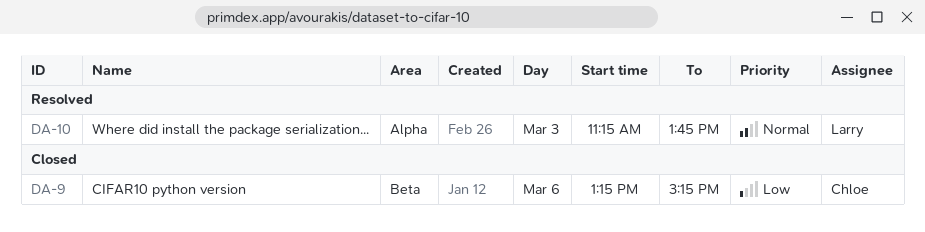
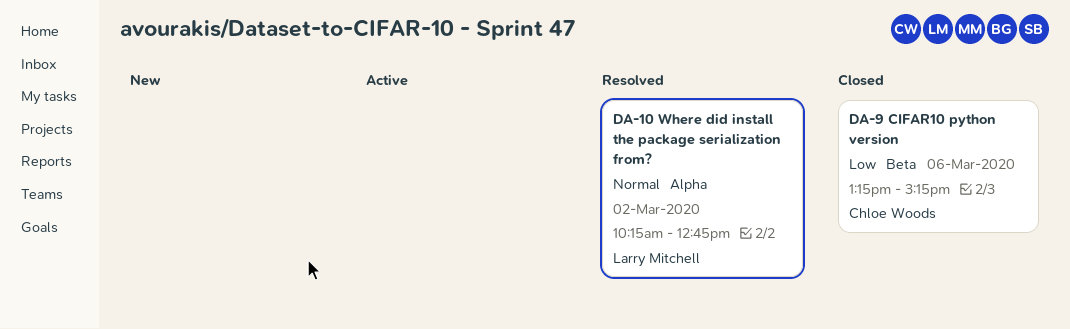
DA-10, day: Mar 3 -> Mar 2
DA-10, begins: 11:15 -> 10:15
DA-10, ends: 13:45 -> 12:45

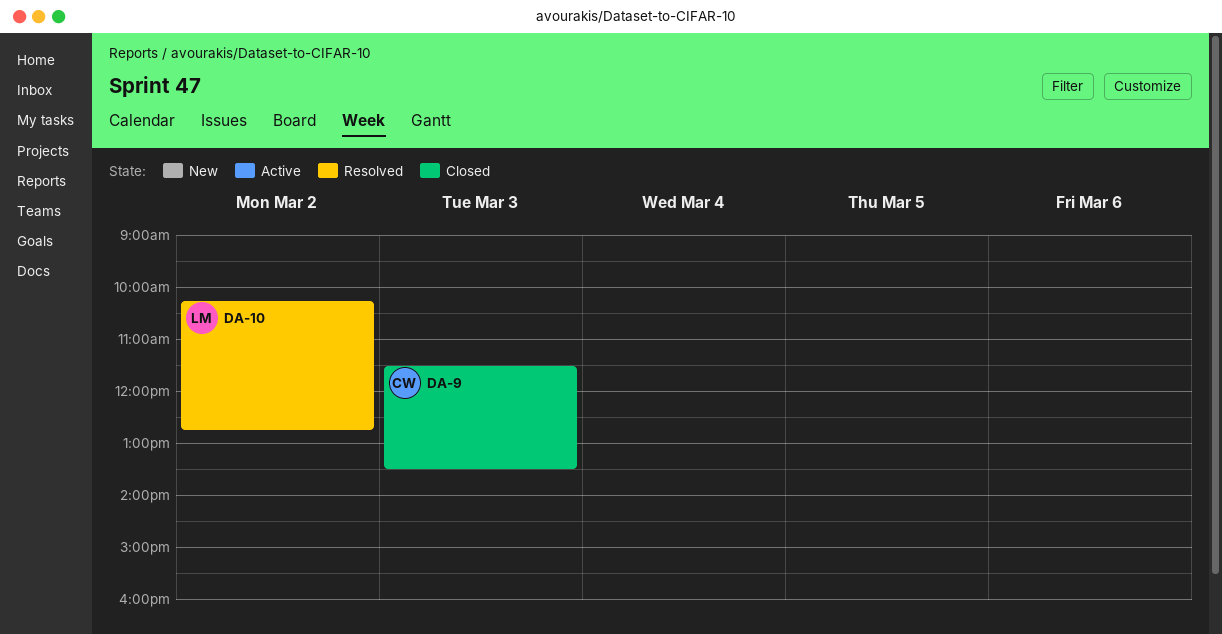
DA-9, day: Mar 6 -> Mar 3
DA-9, begins: 13:15 -> 11:30
DA-9, ends: 15:15 -> 13:30

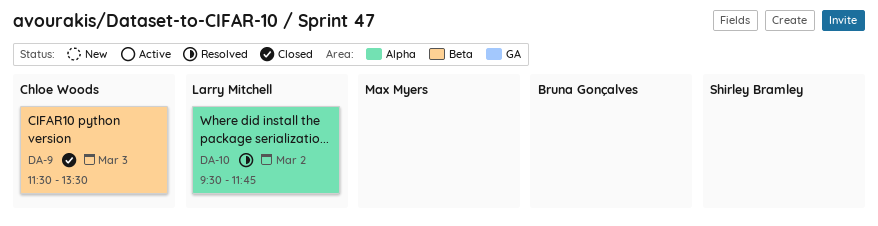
DA-10, begins: 10:15 -> 09:30
DA-10, ends: 12:45 -> 11:45

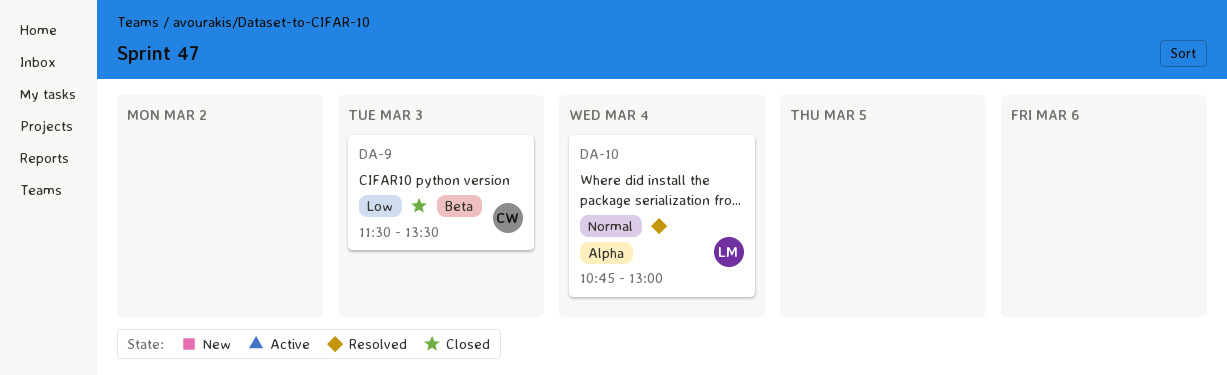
DA-10, day: Mar 2 -> Mar 4
DA-10, begins: 09:30 -> 10:45
DA-10, ends: 11:45 -> 13:00

